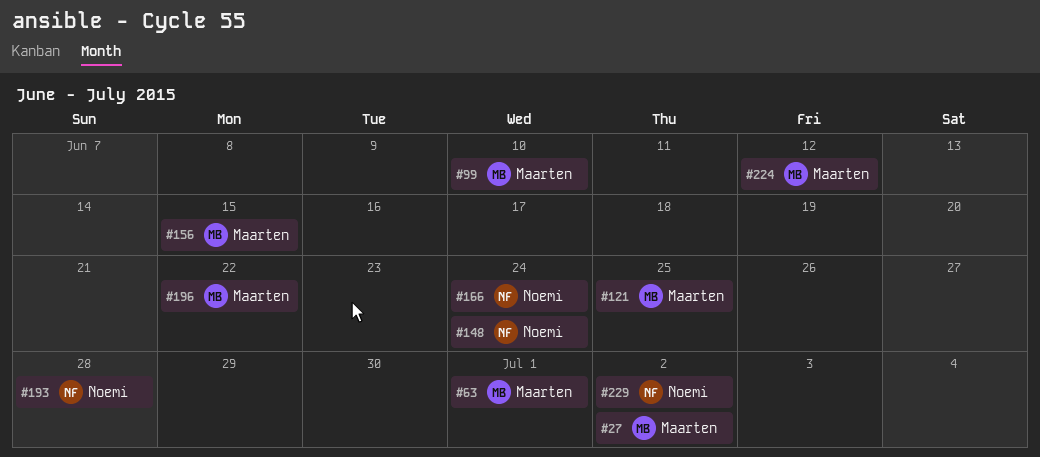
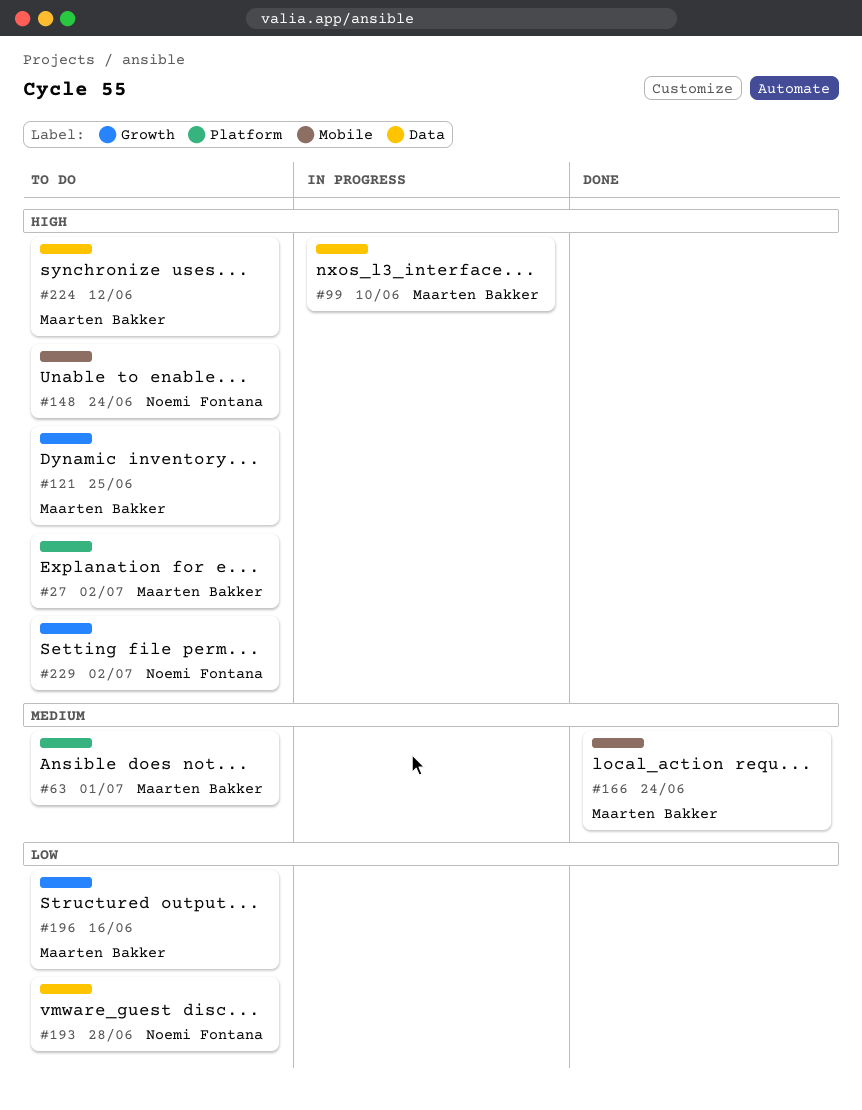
#156: present -> none
#166, owner: Noemi Fontana -> Maarten Bakker
#196, due: Jun 22 -> Jun 16

